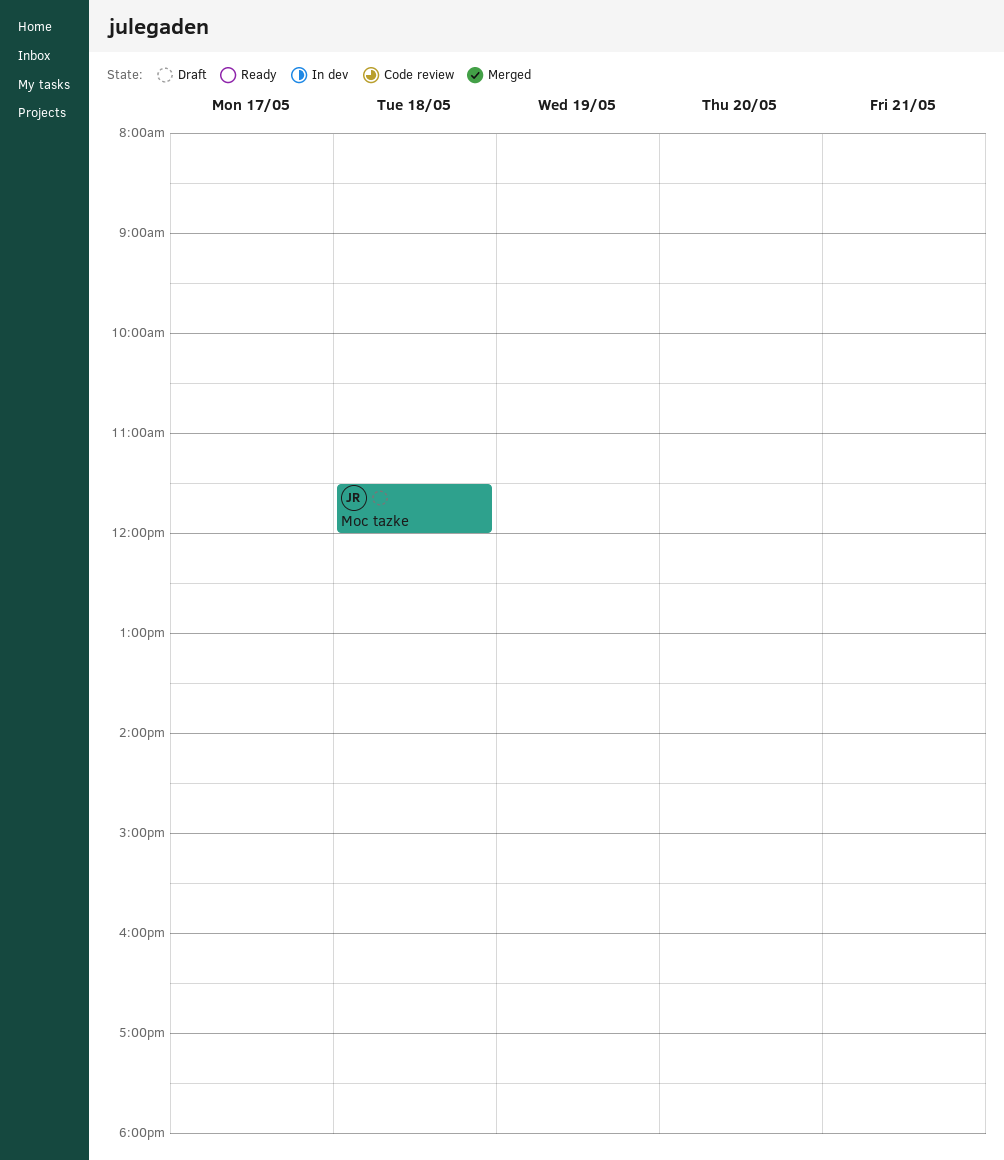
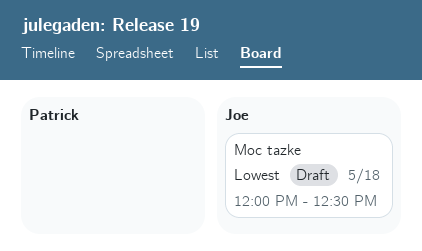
Moc tazke, begins: 11:30 -> 12:00
Moc tazke, ends: 12:00 -> 12:30

